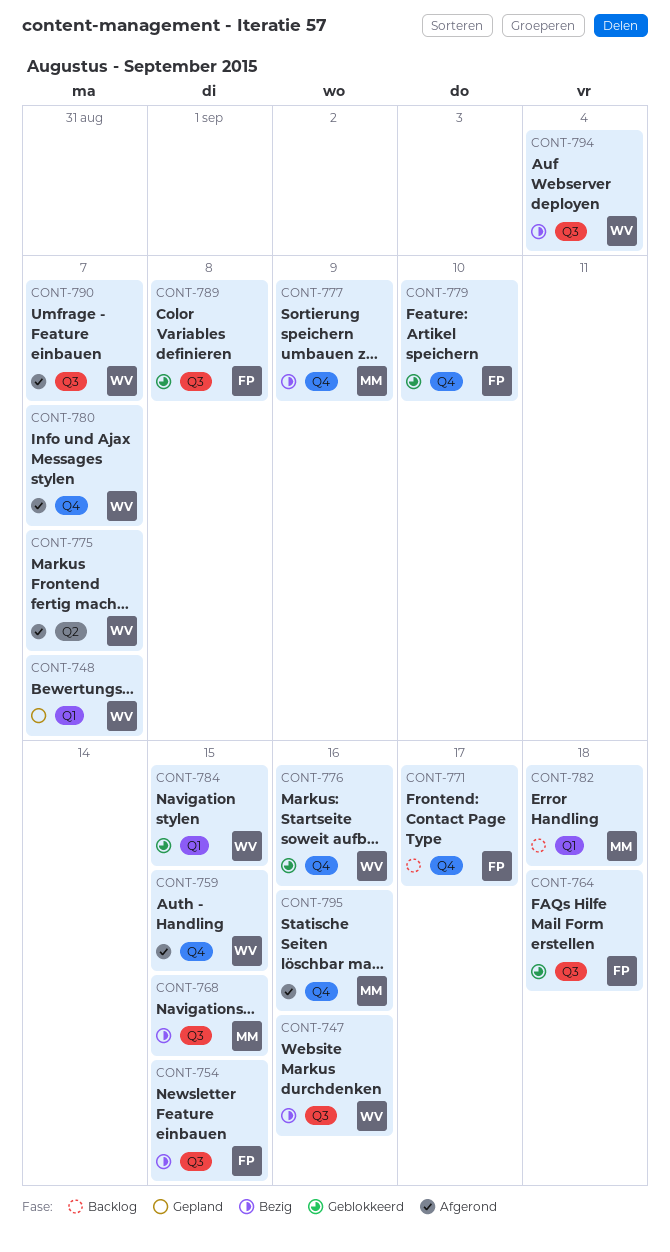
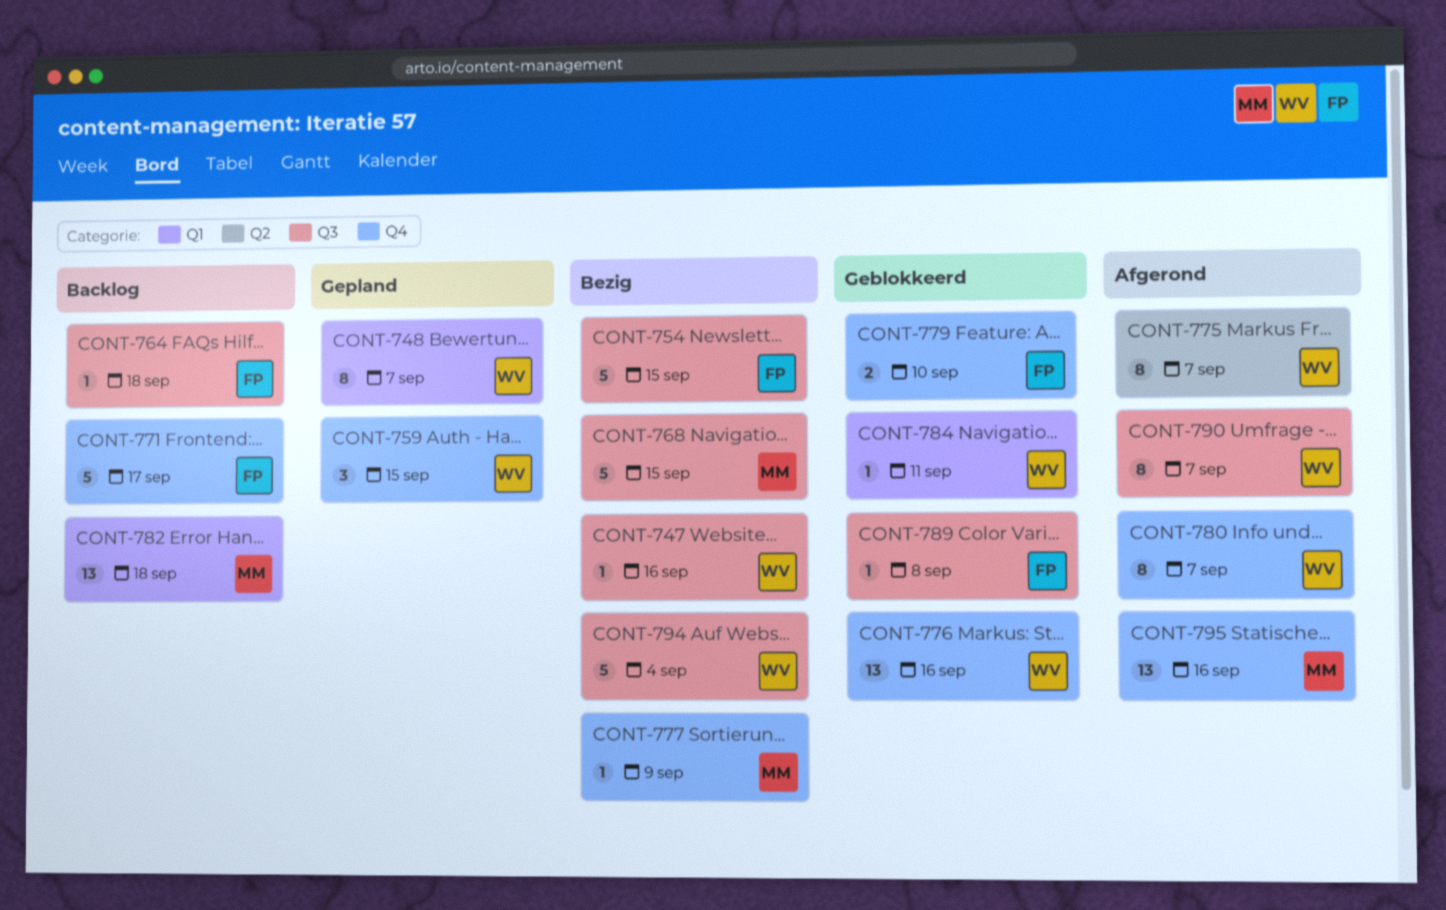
CONT-759, status: Afgerond -> Gepland
CONT-764, status: Geblokkeerd -> Backlog
CONT-784, due: Sep 15 -> Sep 11

